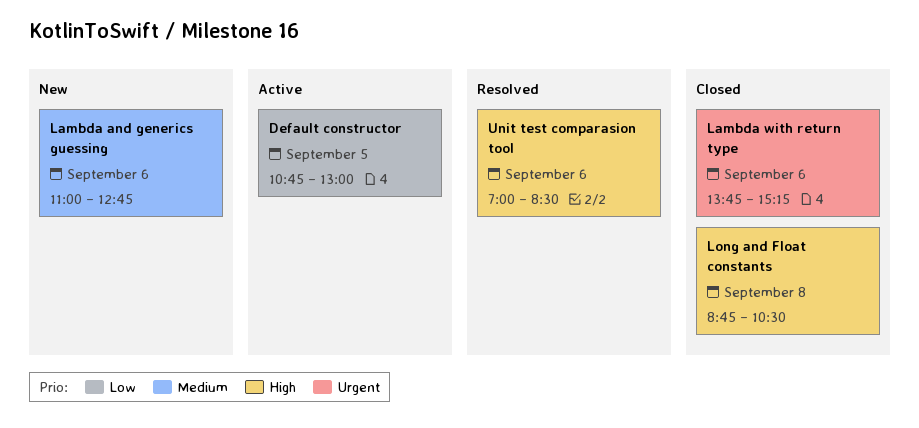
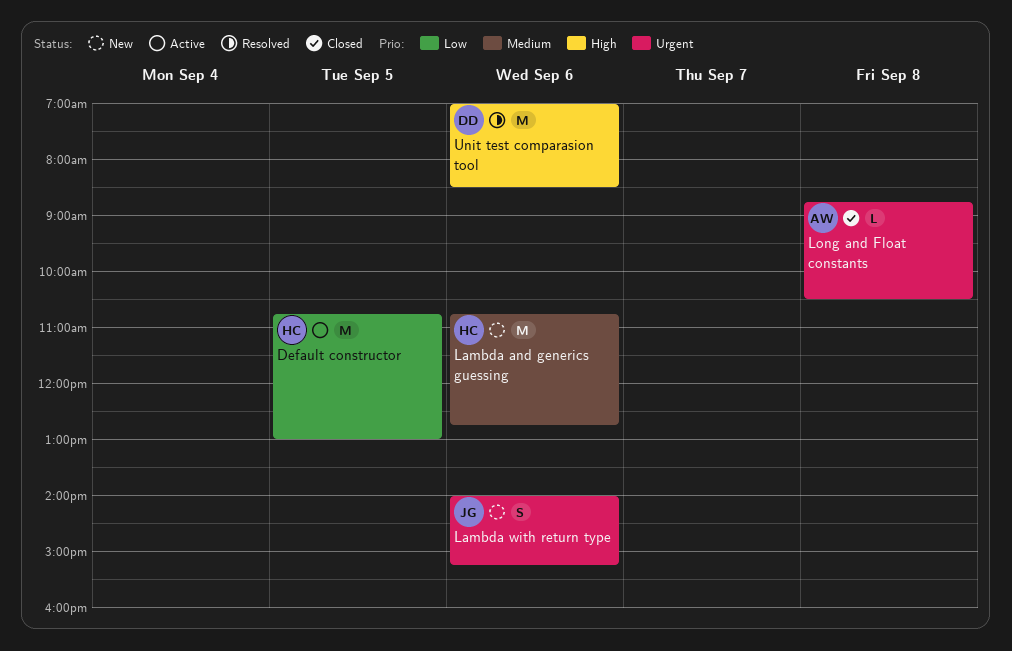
Lambda and generics guessing, begins: 11:00 -> 10:45
Lambda with return type, status: Closed -> New
Lambda with return type, begins: 13:45 -> 14:00
Long and Float constants, priority: High -> Urgent

